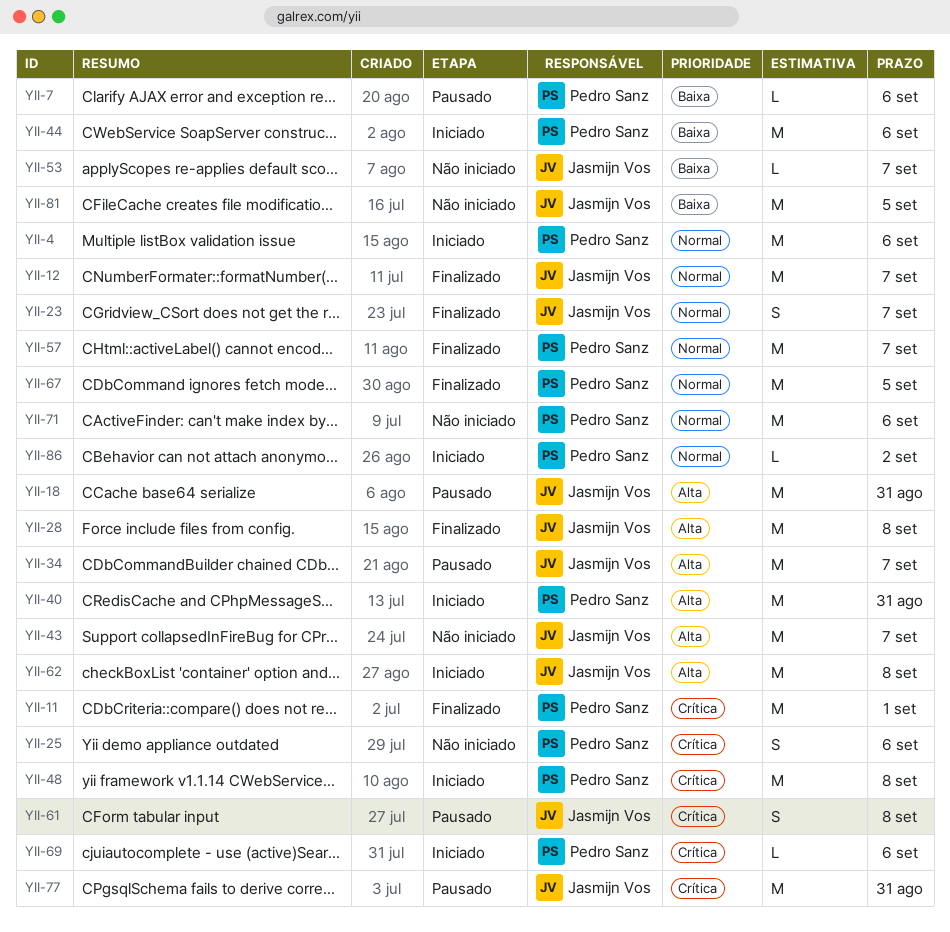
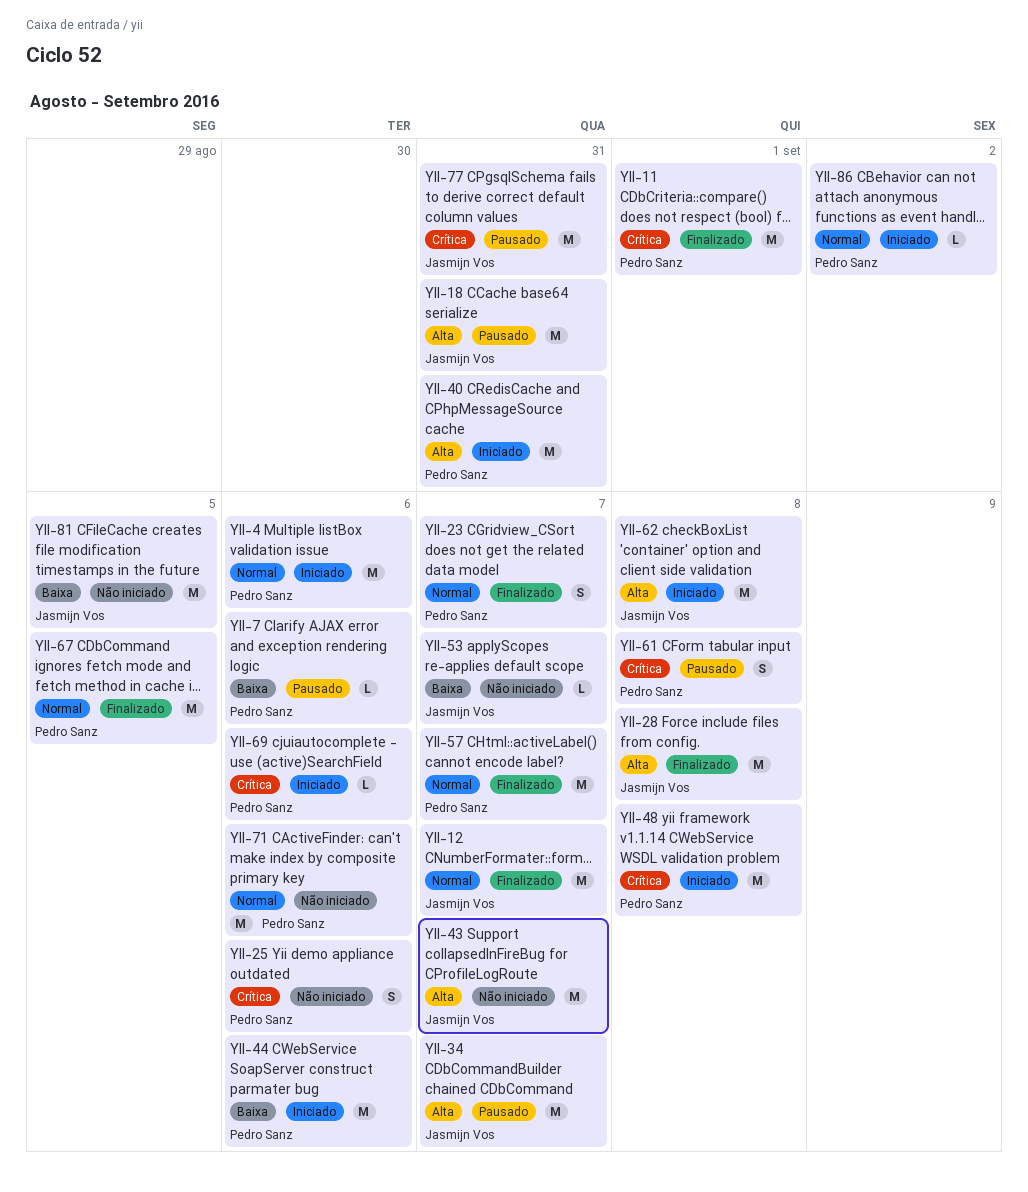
YII-23, owner: Jasmijn Vos -> Pedro Sanz
YII-61, owner: Jasmijn Vos -> Pedro Sanz

